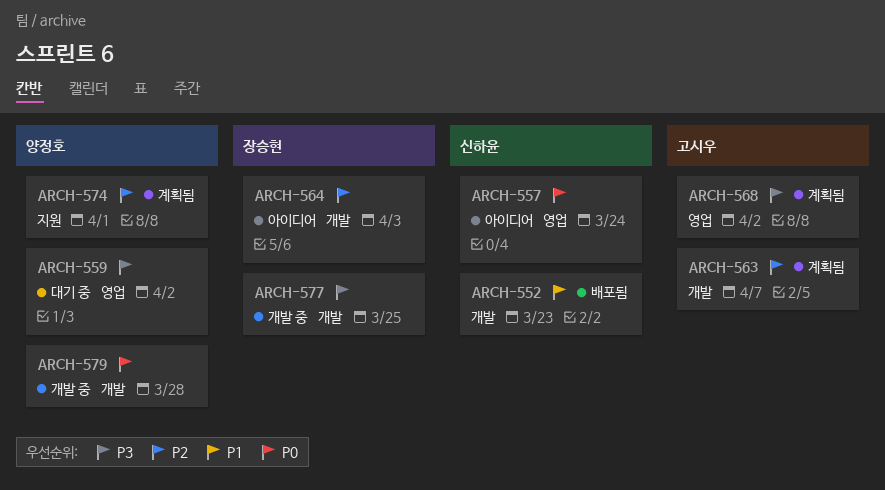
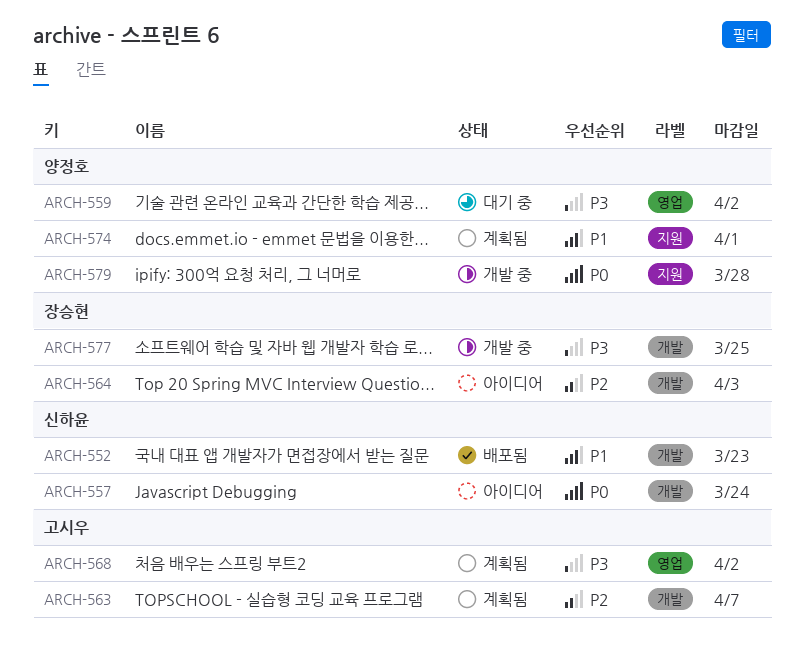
ARCH-557, label: 영업 -> 개발
ARCH-574, priority: P2 -> P1
ARCH-579, label: 개발 -> 지원

